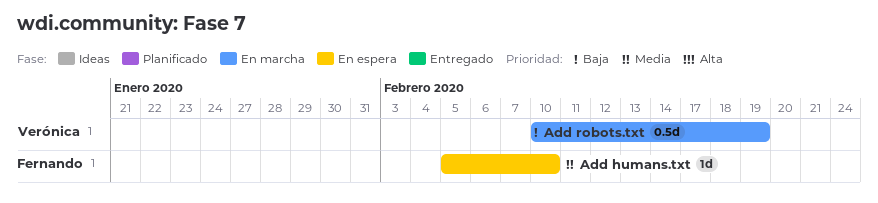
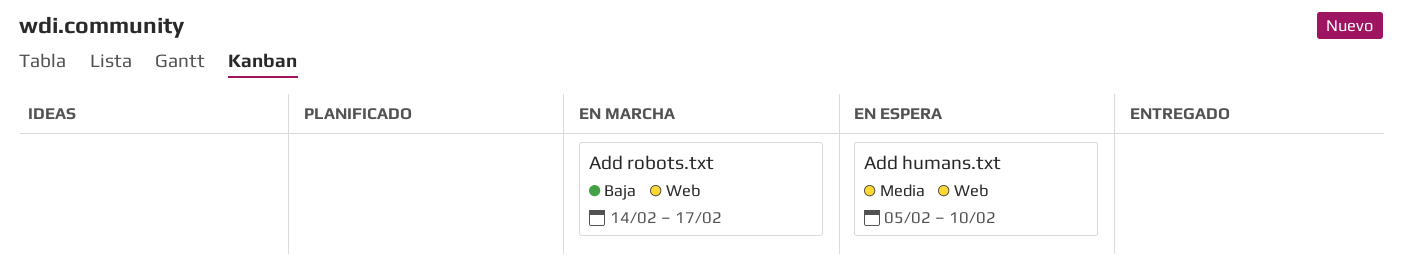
Add robots.txt, start: Feb 10 -> Feb 14
Add robots.txt, due: Feb 19 -> Feb 17

